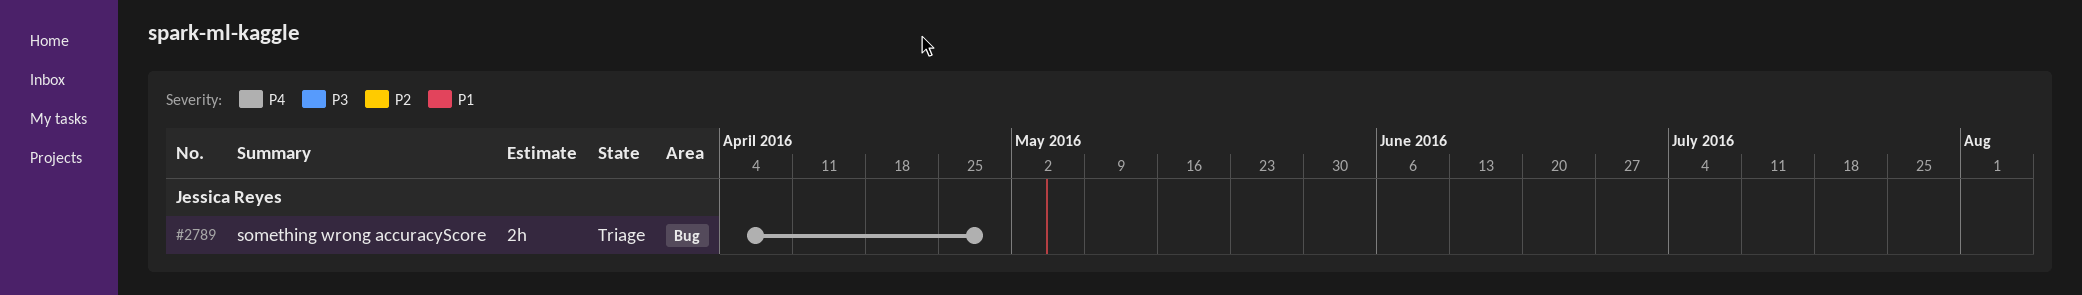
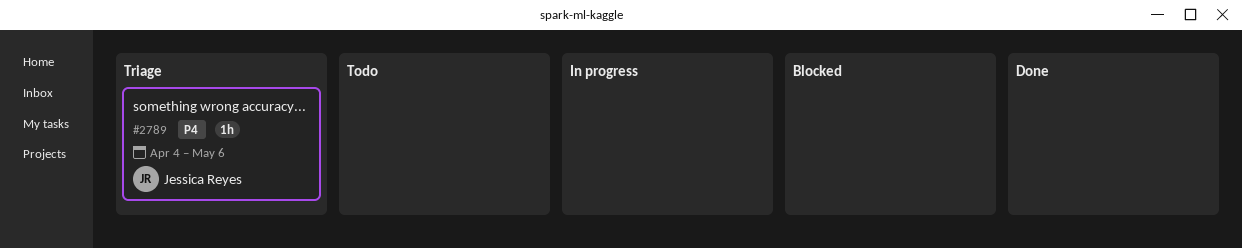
#2789, estimate: 2h -> 1h
#2789, due: Apr 29 -> May 6

